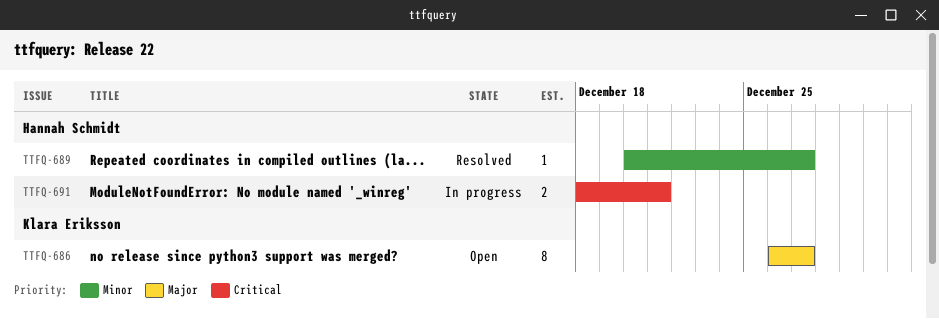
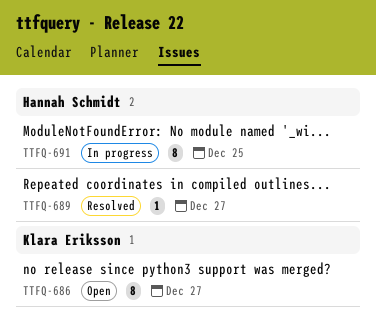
TTFQ-691, estimate: 2 -> 8
TTFQ-691, due: Dec 21 -> Dec 25

